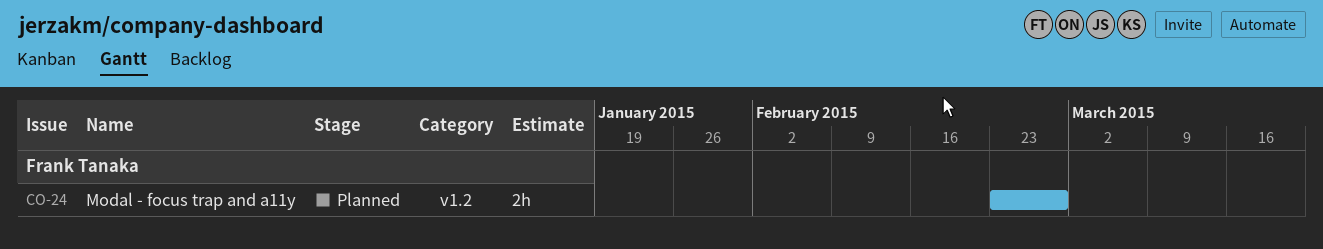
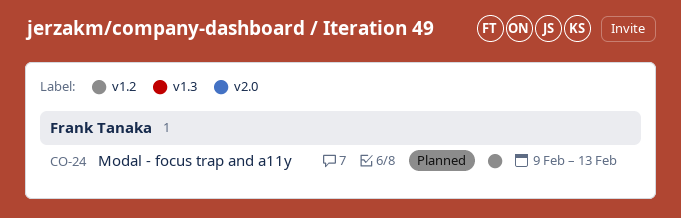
CO-24, start: Feb 23 -> Feb 9
CO-24, due: Feb 27 -> Feb 13

